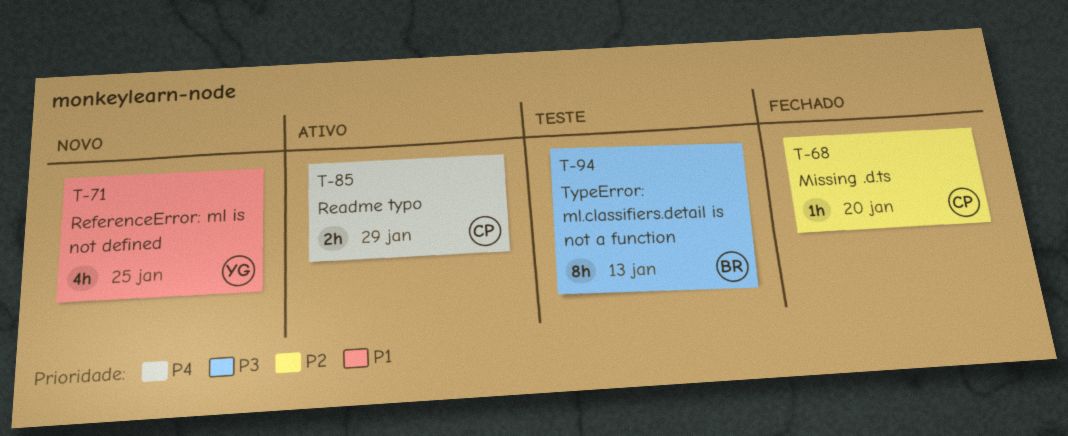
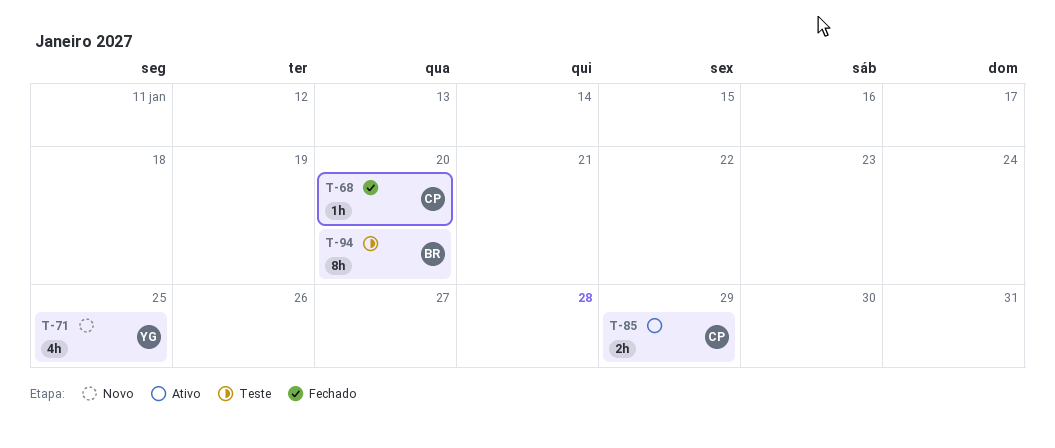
T-94, due: Jan 13 -> Jan 20

